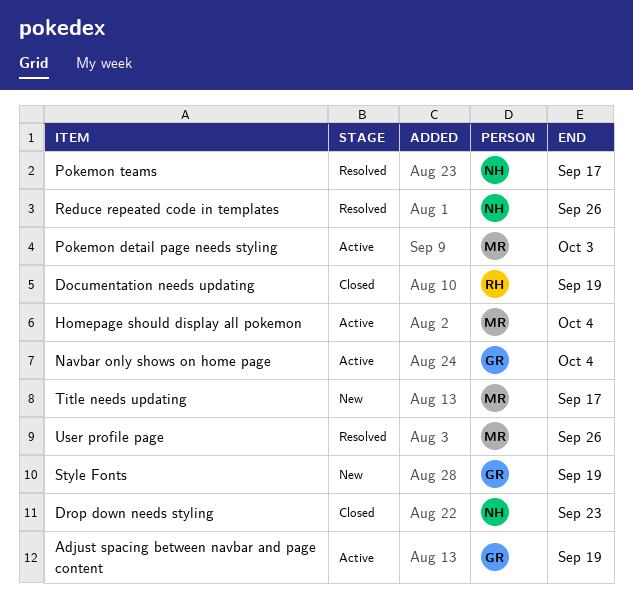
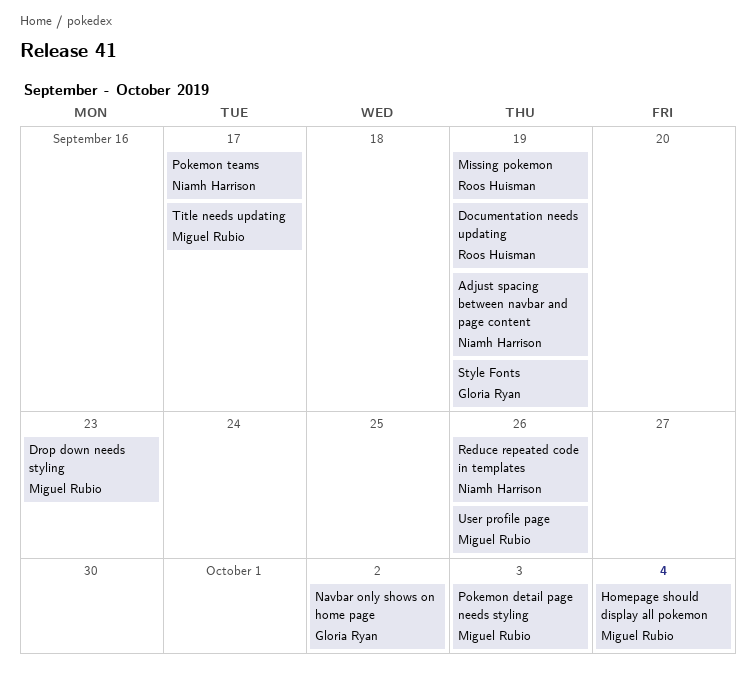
Adjust spacing between navbar and page content, owner: Gloria Ryan -> Niamh Harrison
Drop down needs styling, owner: Niamh Harrison -> Miguel Rubio
Missing pokemon: none -> present
Navbar only shows on home page, due: Oct 4 -> Oct 2

